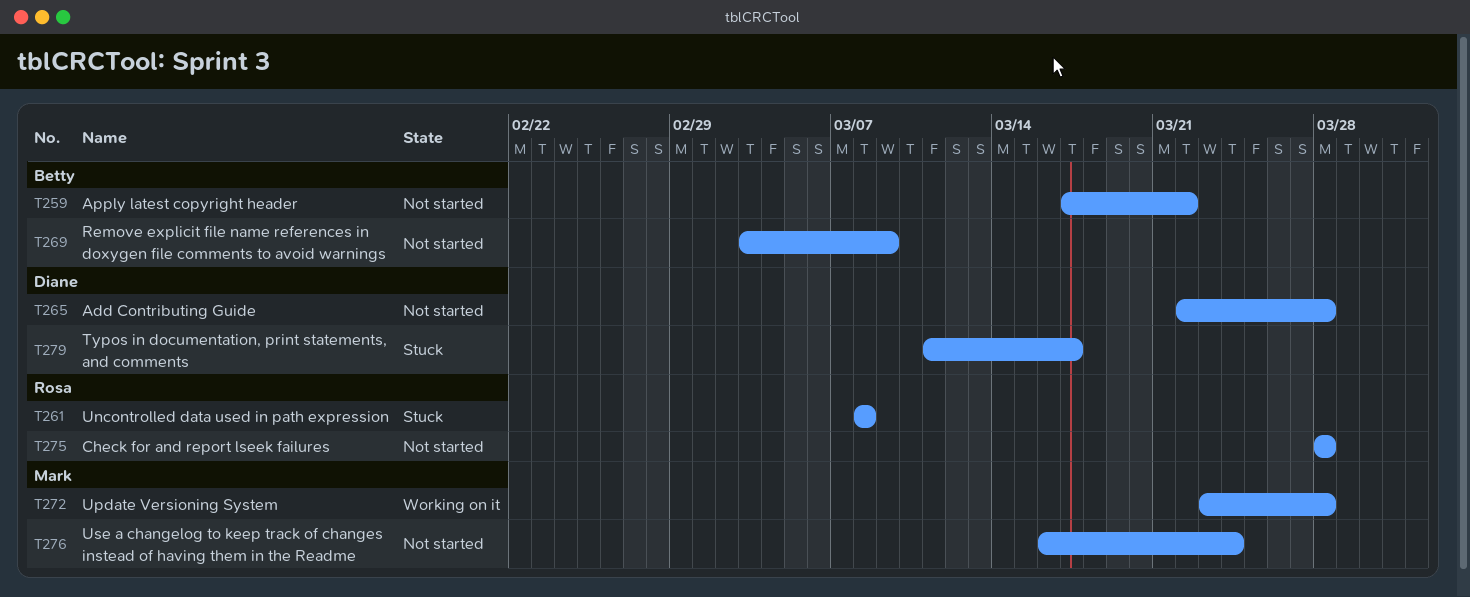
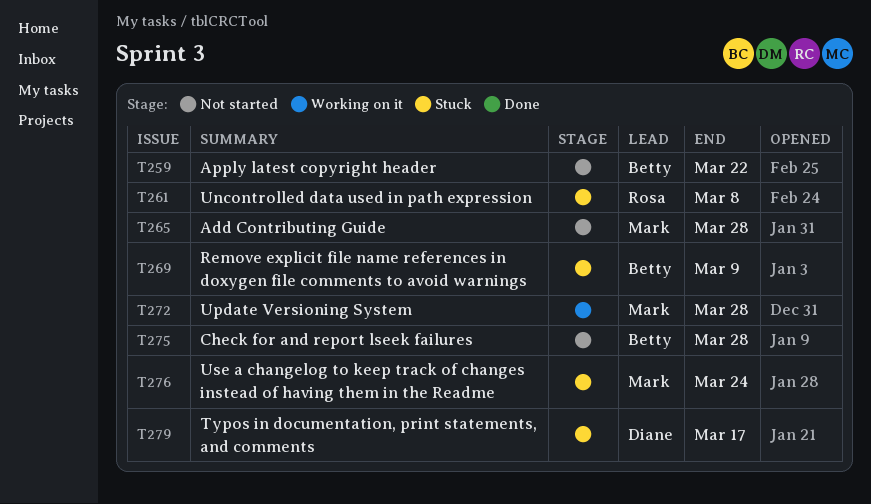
T265, owner: Diane -> Mark
T269, status: Not started -> Stuck
T275, owner: Rosa -> Betty
T276, status: Not started -> Stuck

